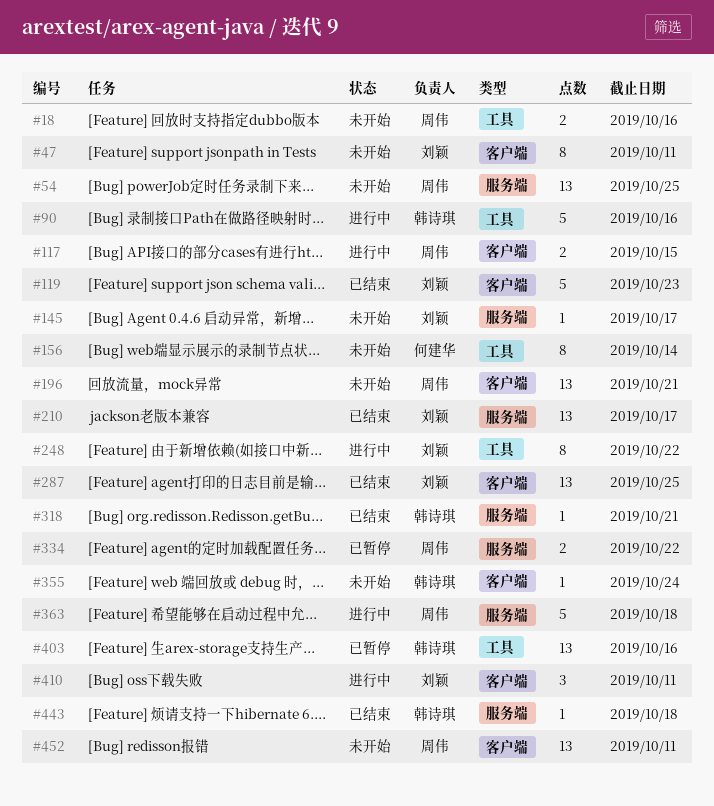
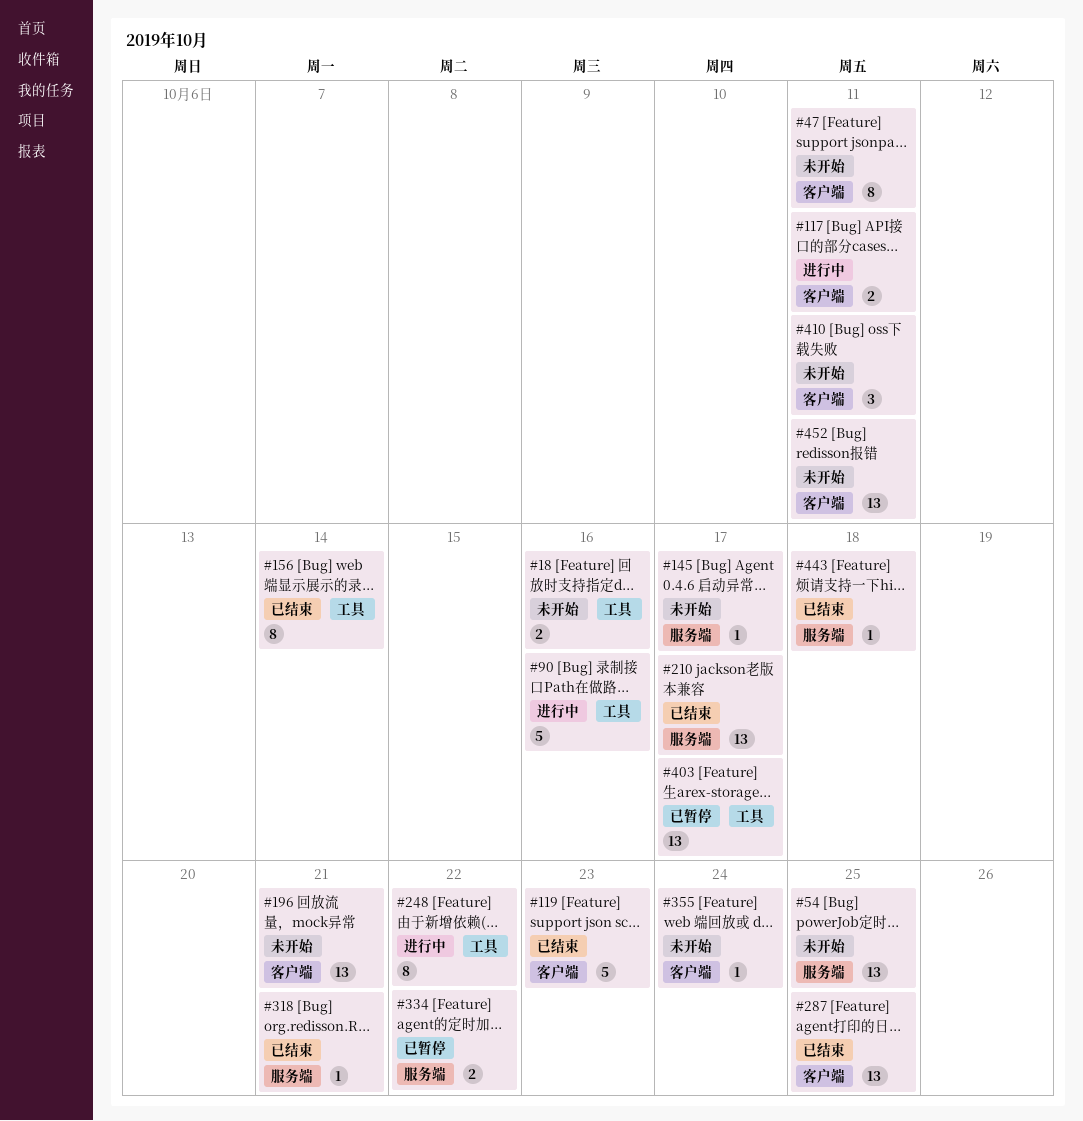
#117, due: Oct 15 -> Oct 11
#156, status: 未开始 -> 已结束
#363: present -> none
#403, due: Oct 16 -> Oct 17
#410, status: 进行中 -> 未开始

